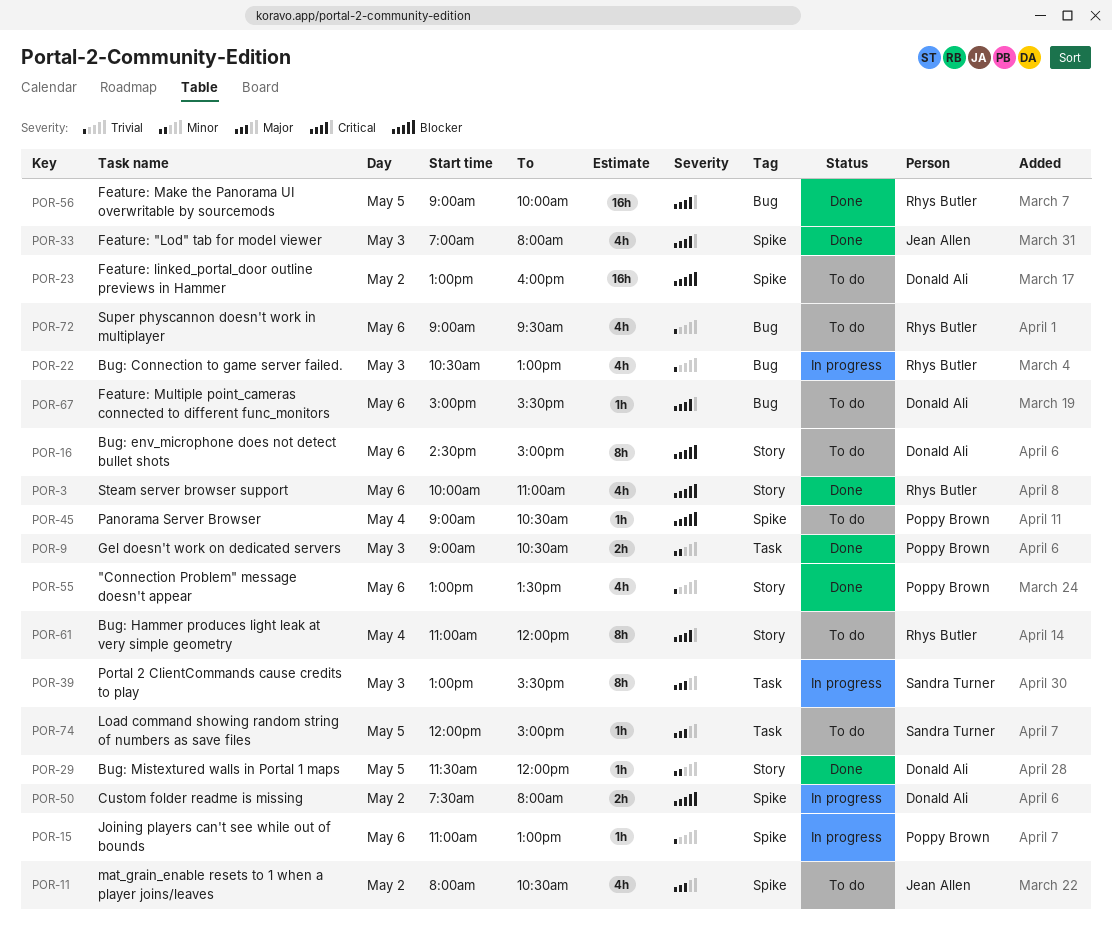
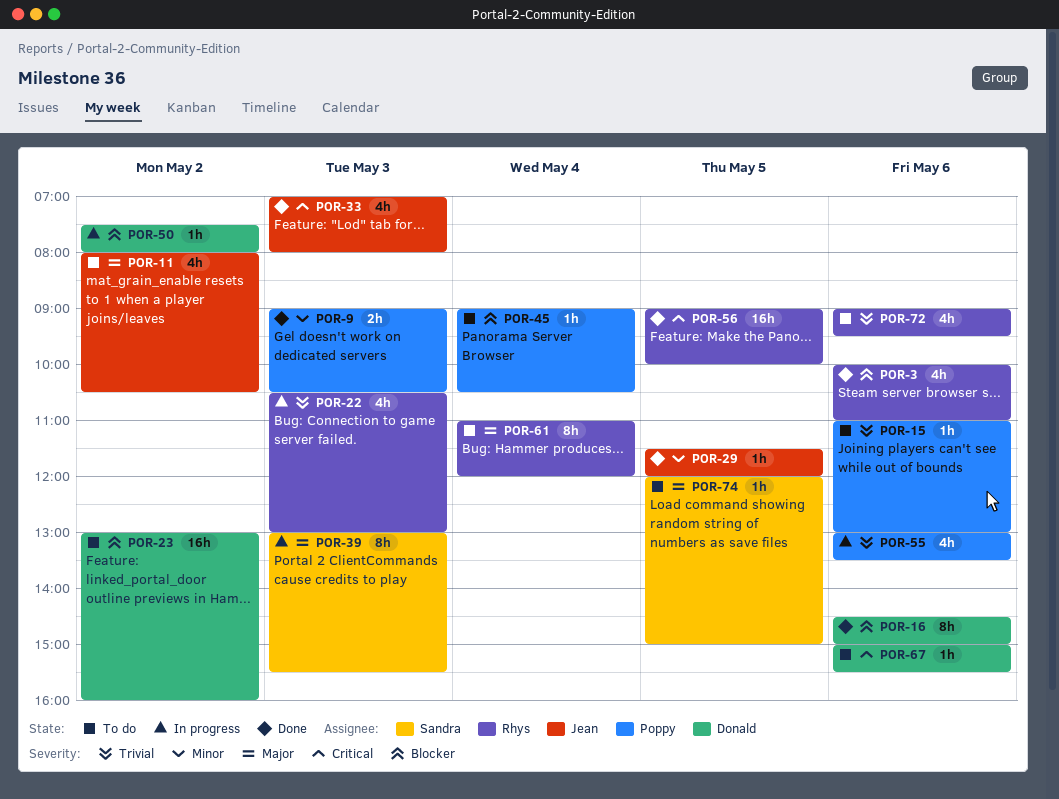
POR-15, status: In progress -> To do
POR-16, status: To do -> Done
POR-29, owner: Donald Ali -> Jean Allen
POR-50, estimate: 2h -> 1h
POR-55, status: Done -> In progress
POR-61, priority: Critical -> Major

